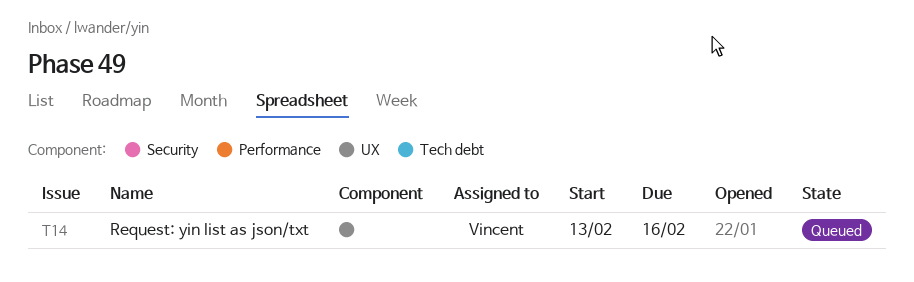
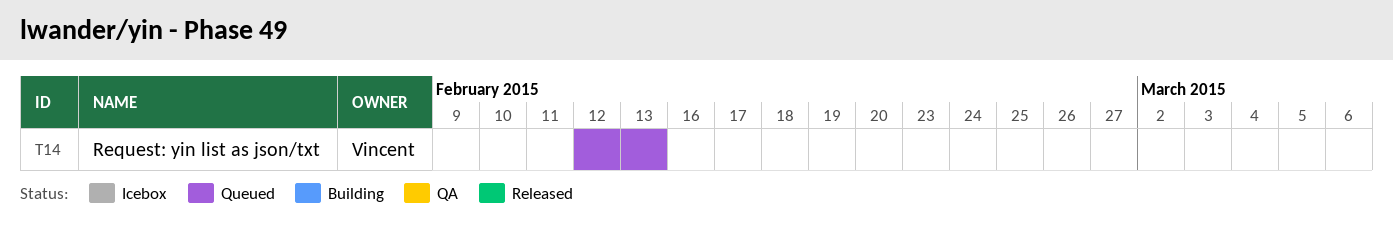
T14, start: Feb 13 -> Feb 12
T14, due: Feb 16 -> Feb 13

